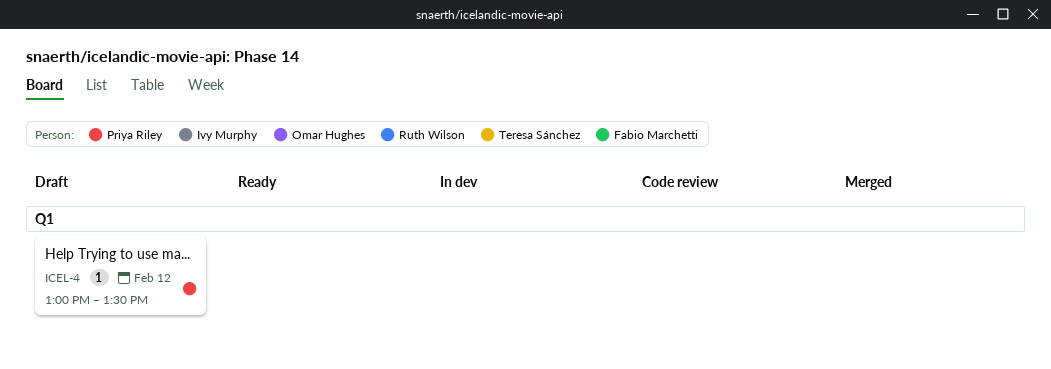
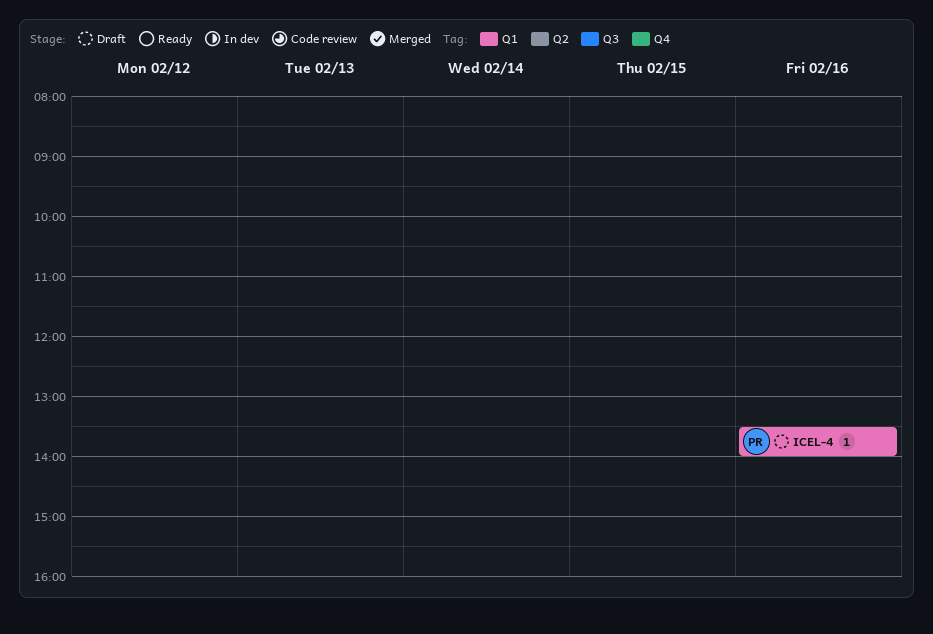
ICEL-4, day: Feb 12 -> Feb 16
ICEL-4, begins: 13:00 -> 13:30
ICEL-4, ends: 13:30 -> 14:00

